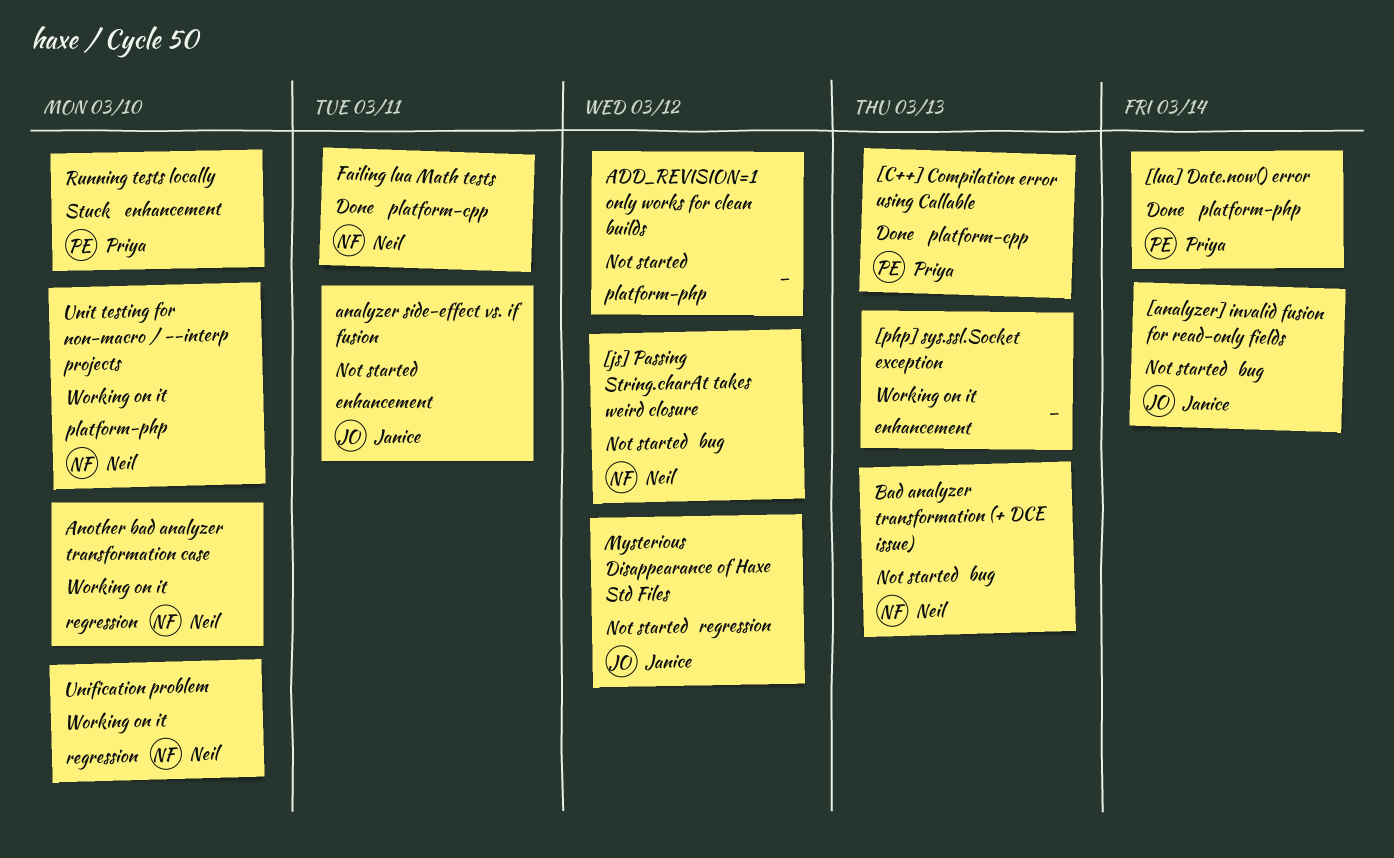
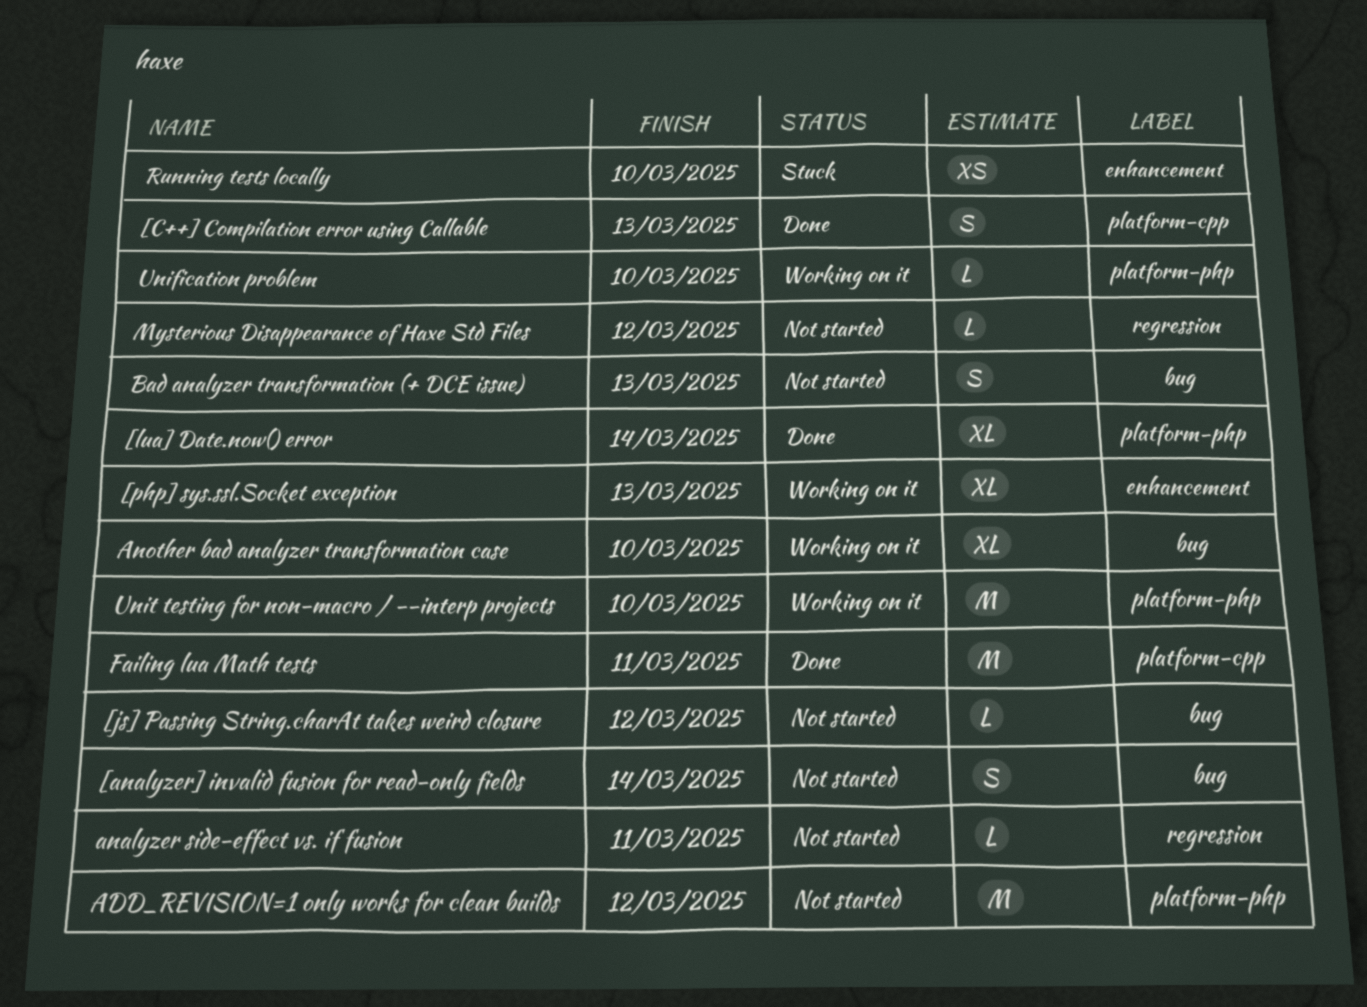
analyzer side-effect vs. if fusion, label: enhancement -> regression
Another bad analyzer transformation case, label: regression -> bug
Unification problem, label: regression -> platform-php

